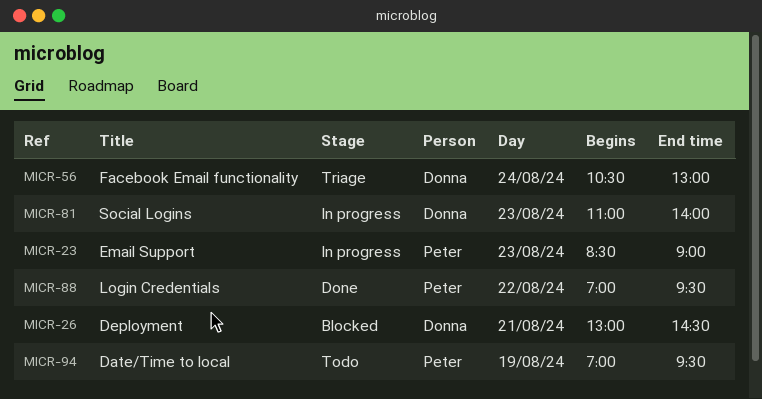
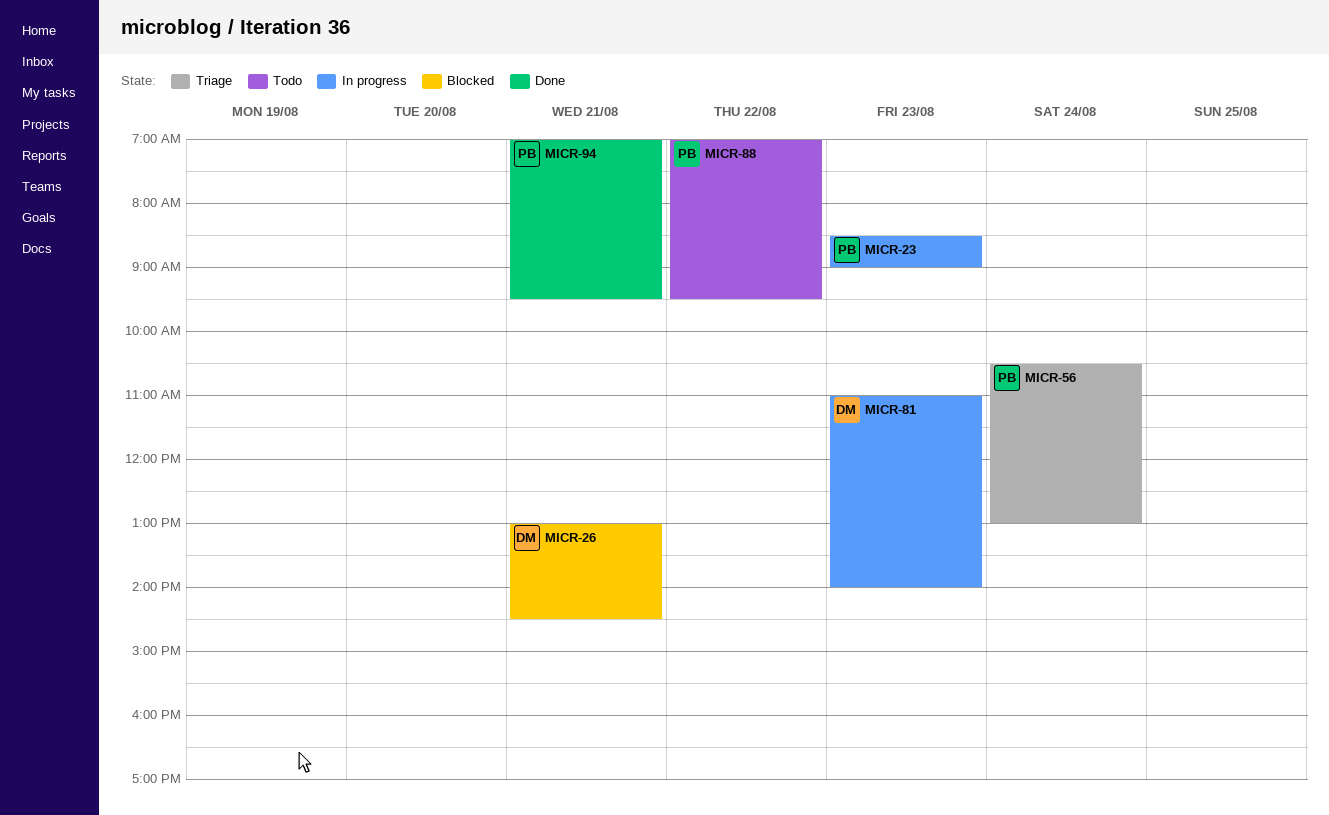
MICR-56, owner: Donna -> Peter
MICR-88, status: Done -> Todo
MICR-94, status: Todo -> Done
MICR-94, day: Aug 19 -> Aug 21

